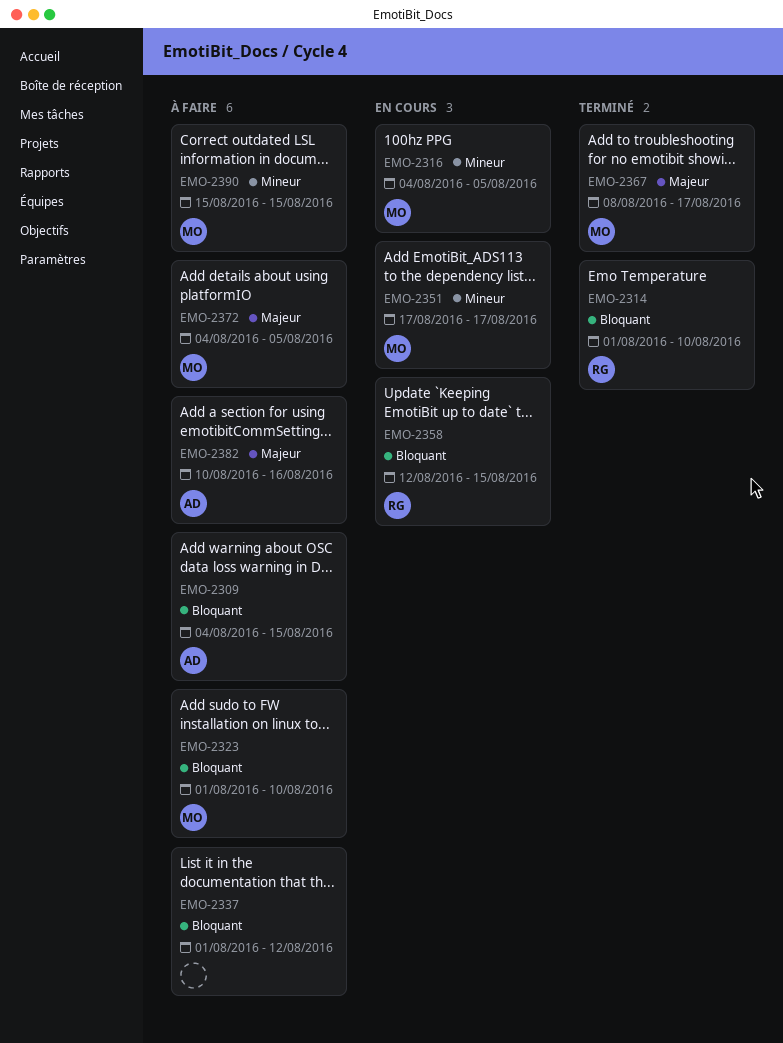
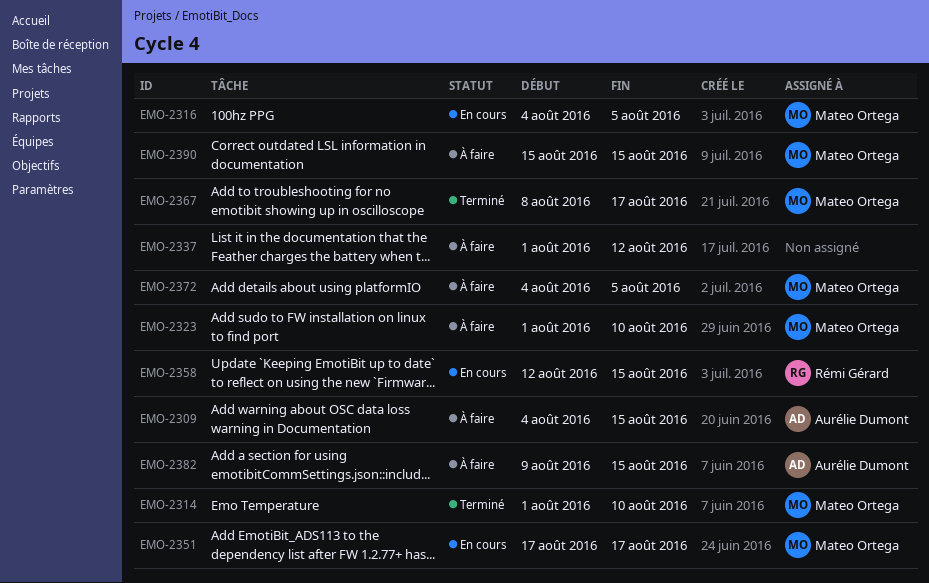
EMO-2314, owner: Rémi Gérard -> Mateo Ortega
EMO-2382, start: Aug 10 -> Aug 9
EMO-2382, due: Aug 16 -> Aug 15

